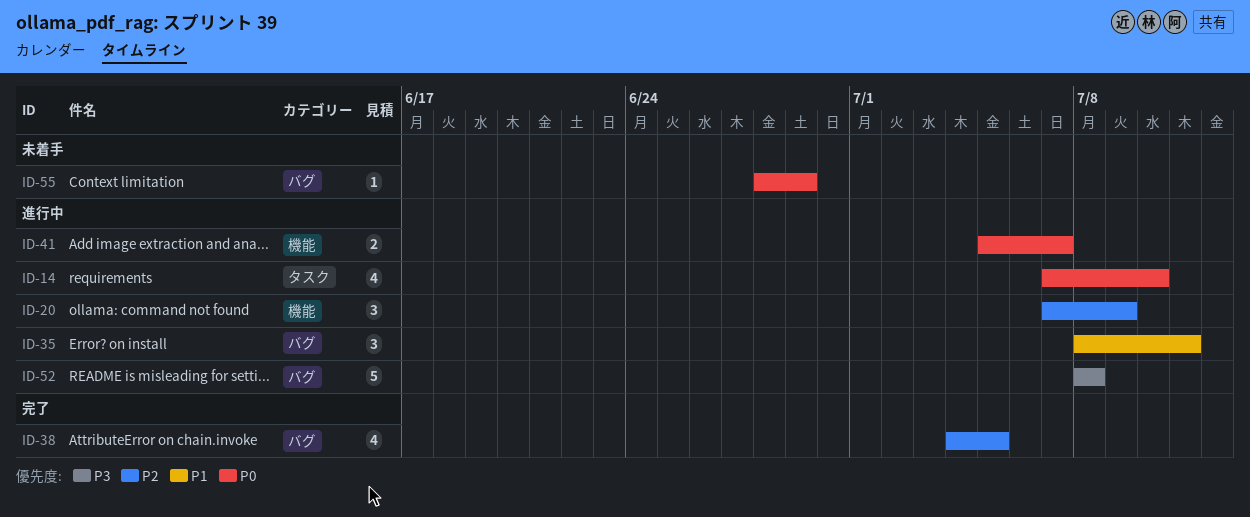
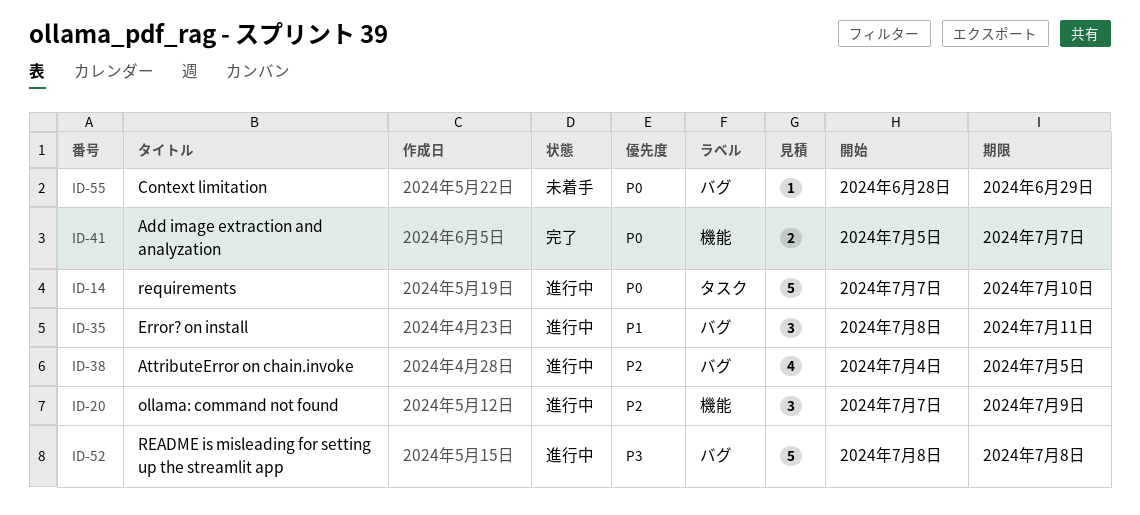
ID-14, estimate: 4 -> 5
ID-38, status: 完了 -> 進行中
ID-41, status: 進行中 -> 完了

